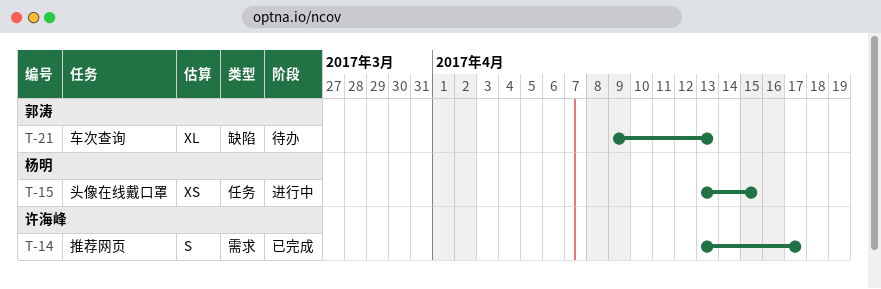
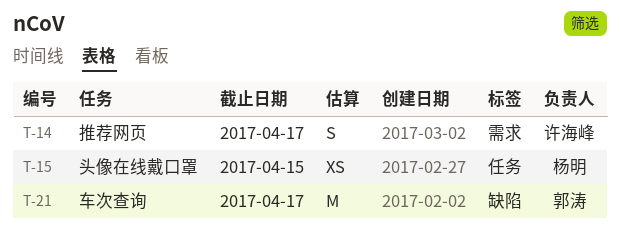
T-21, estimate: XL -> M
T-21, due: Apr 13 -> Apr 17

